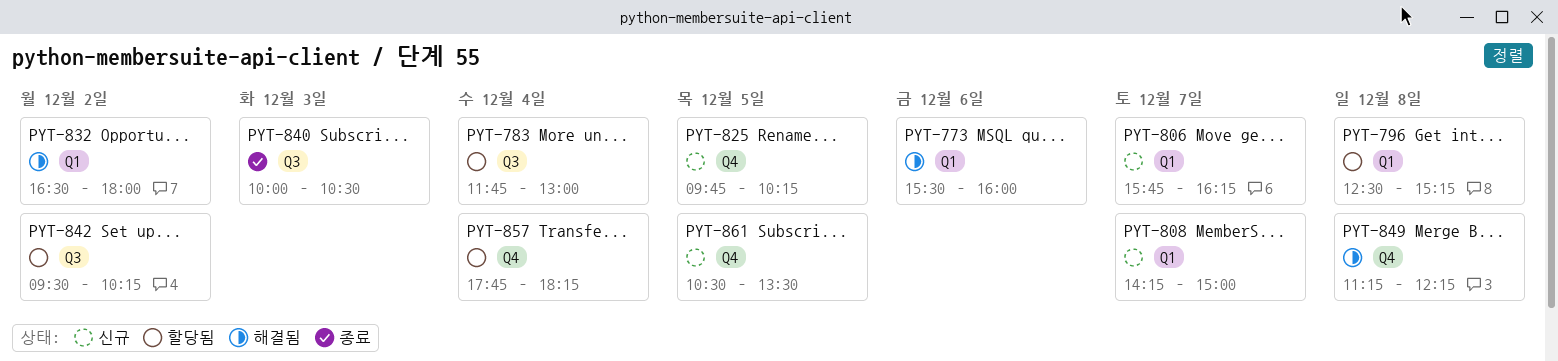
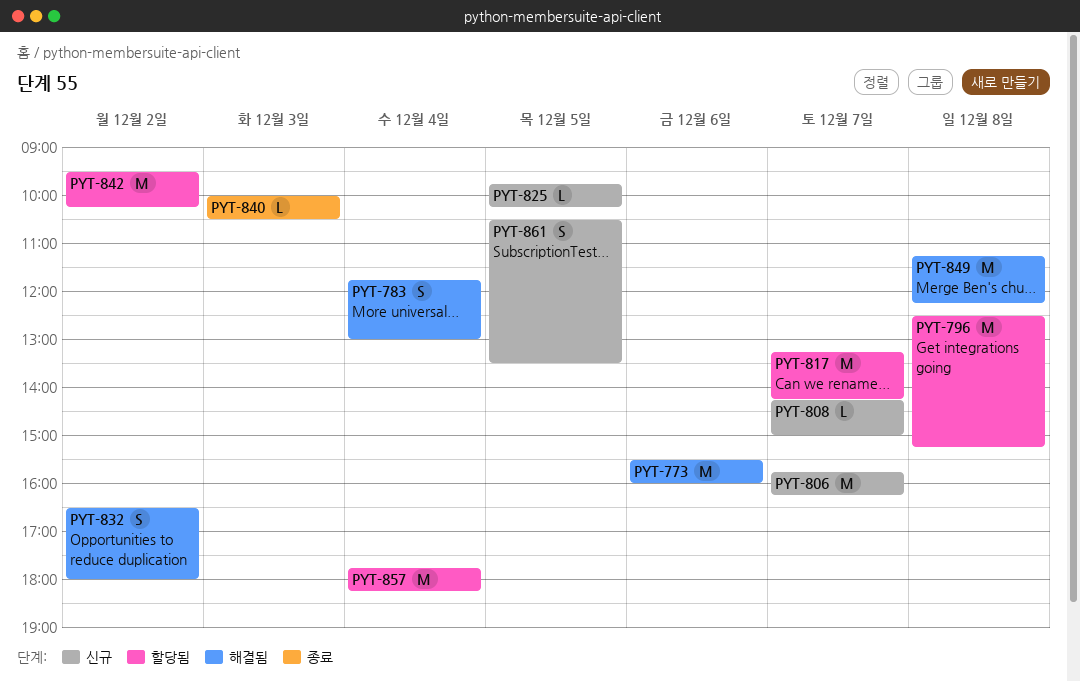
PYT-783, status: 할당됨 -> 해결됨
PYT-817: none -> present

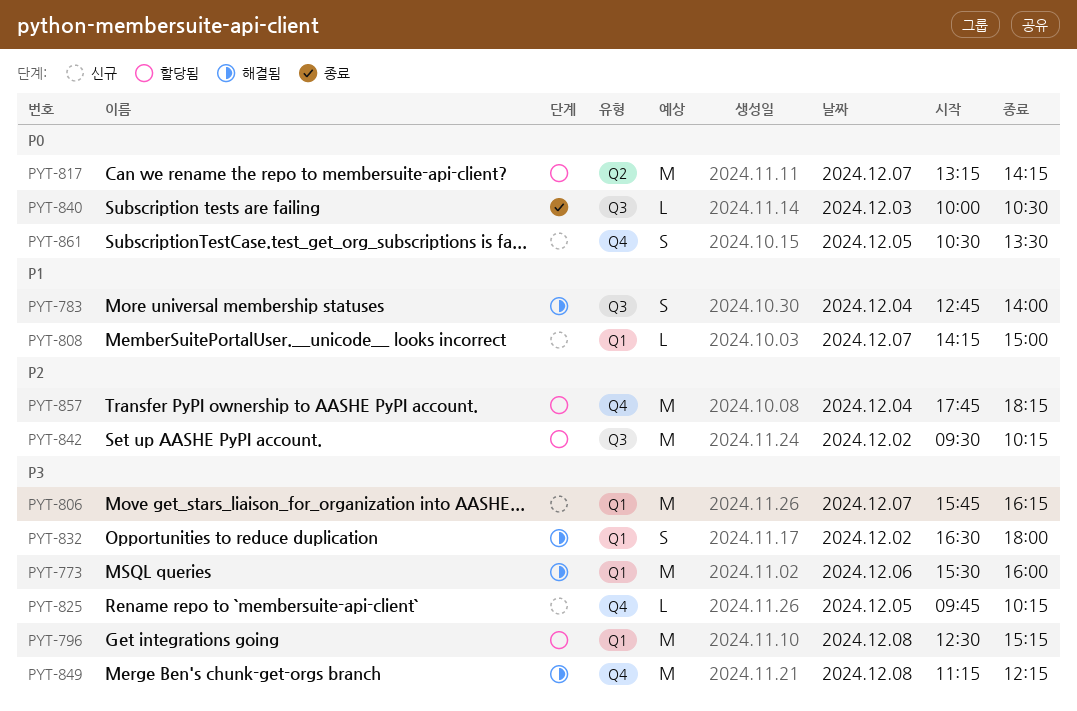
PYT-783, begins: 11:45 -> 12:45
PYT-783, ends: 13:00 -> 14:00

